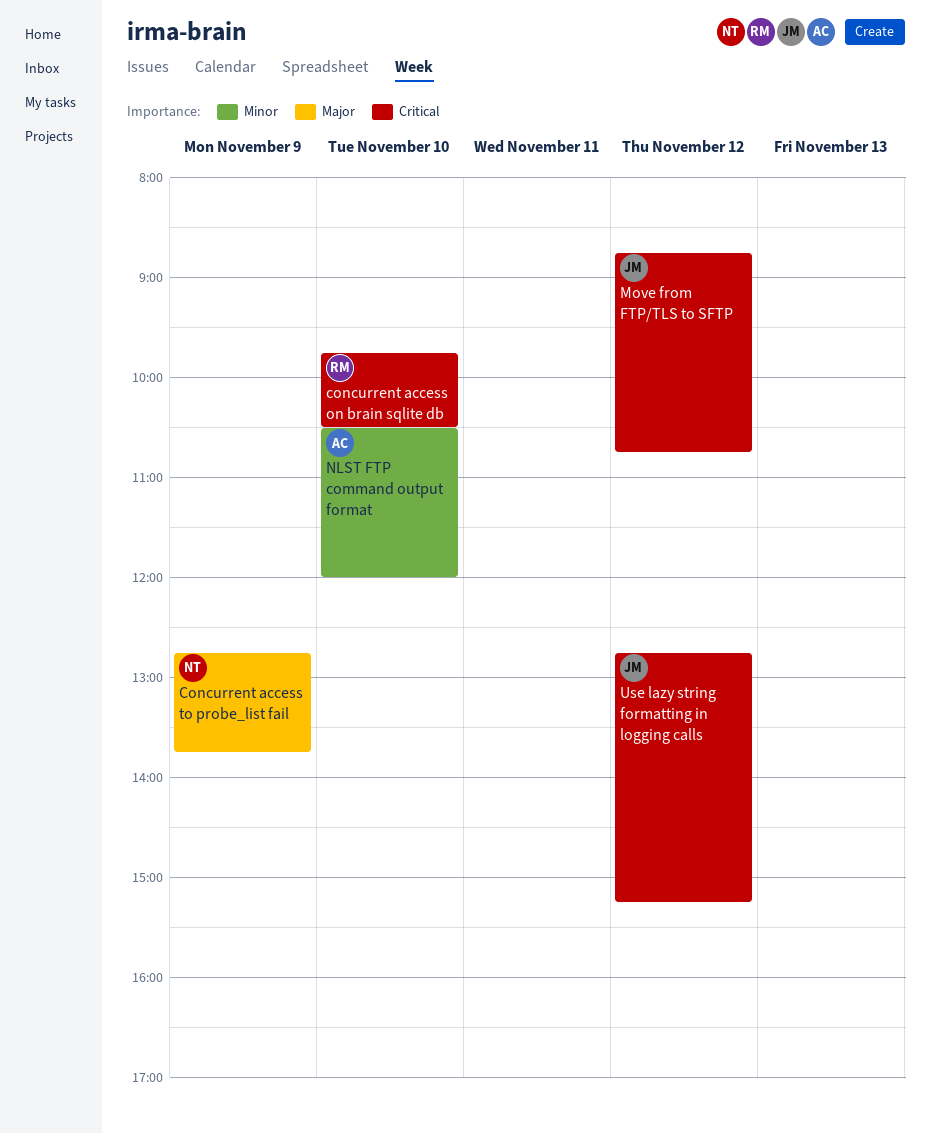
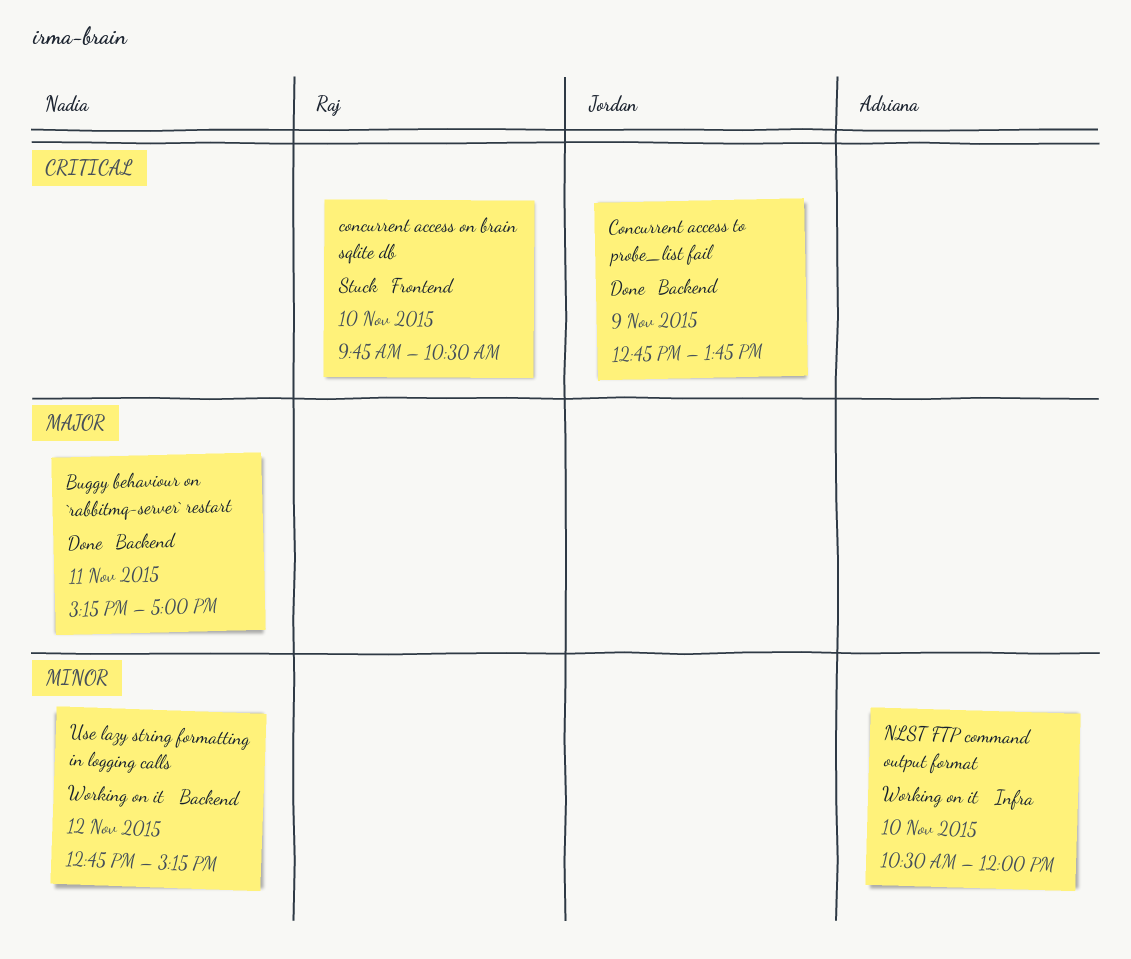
Buggy behaviour on `rabbitmq-server` restart: none -> present
Concurrent access to probe_list fail, owner: Nadia -> Jordan
Concurrent access to probe_list fail, priority: Major -> Critical
Move from FTP/TLS to SFTP: present -> none
Use lazy string formatting in logging calls, owner: Jordan -> Nadia
Use lazy string formatting in logging calls, priority: Critical -> Minor

